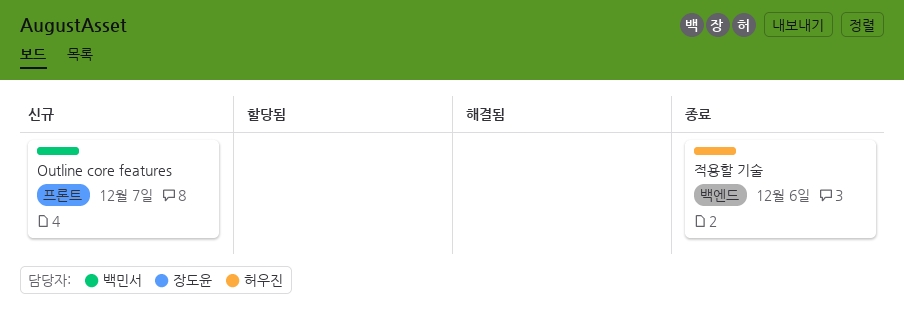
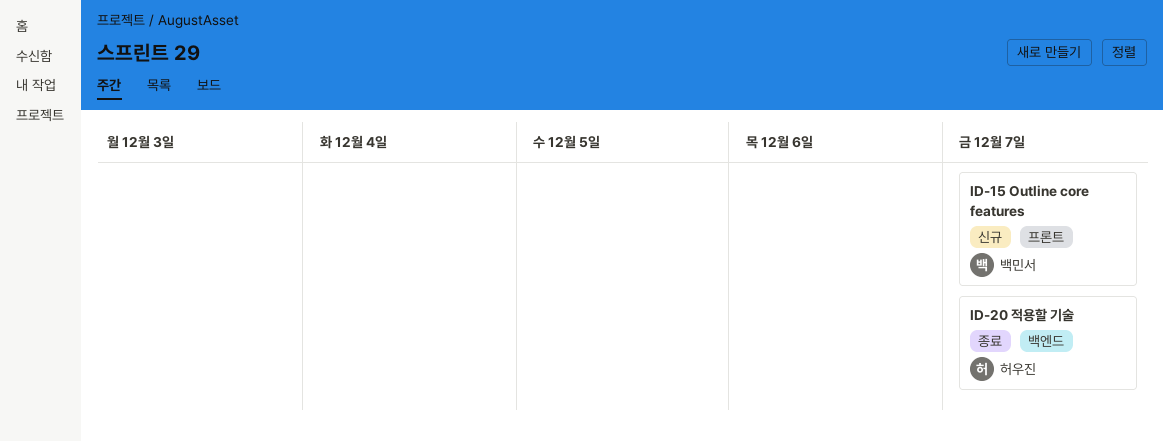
적용할 기술, due: Dec 6 -> Dec 7

